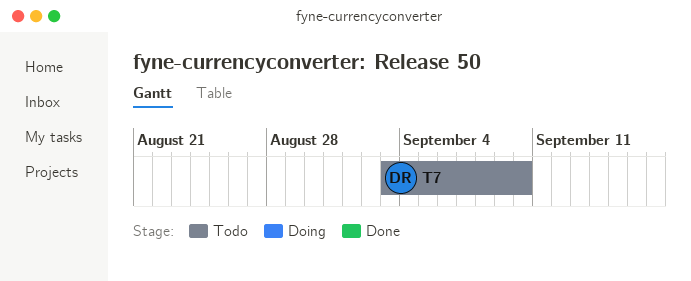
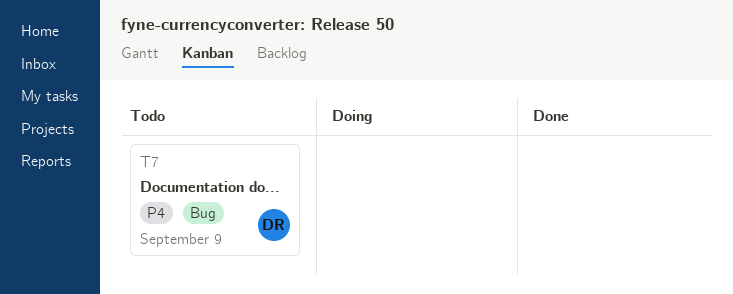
T7, due: Sep 10 -> Sep 9

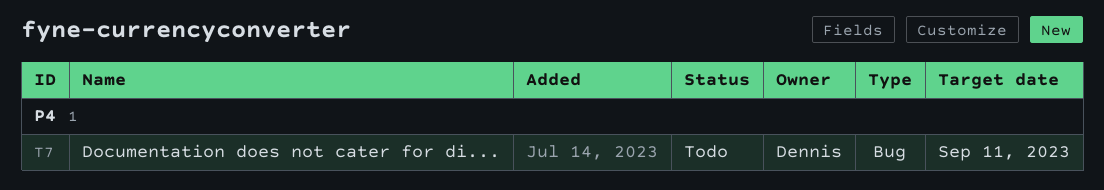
T7, due: Sep 9 -> Sep 11

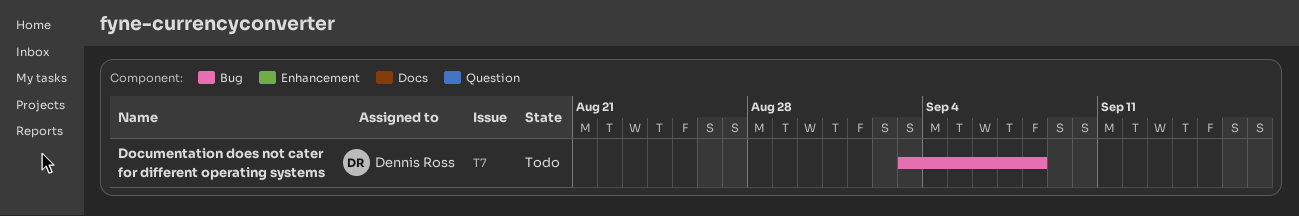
T7, due: Sep 11 -> Sep 8

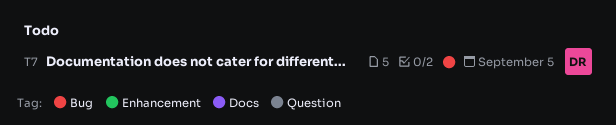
T7, due: Sep 8 -> Sep 5

